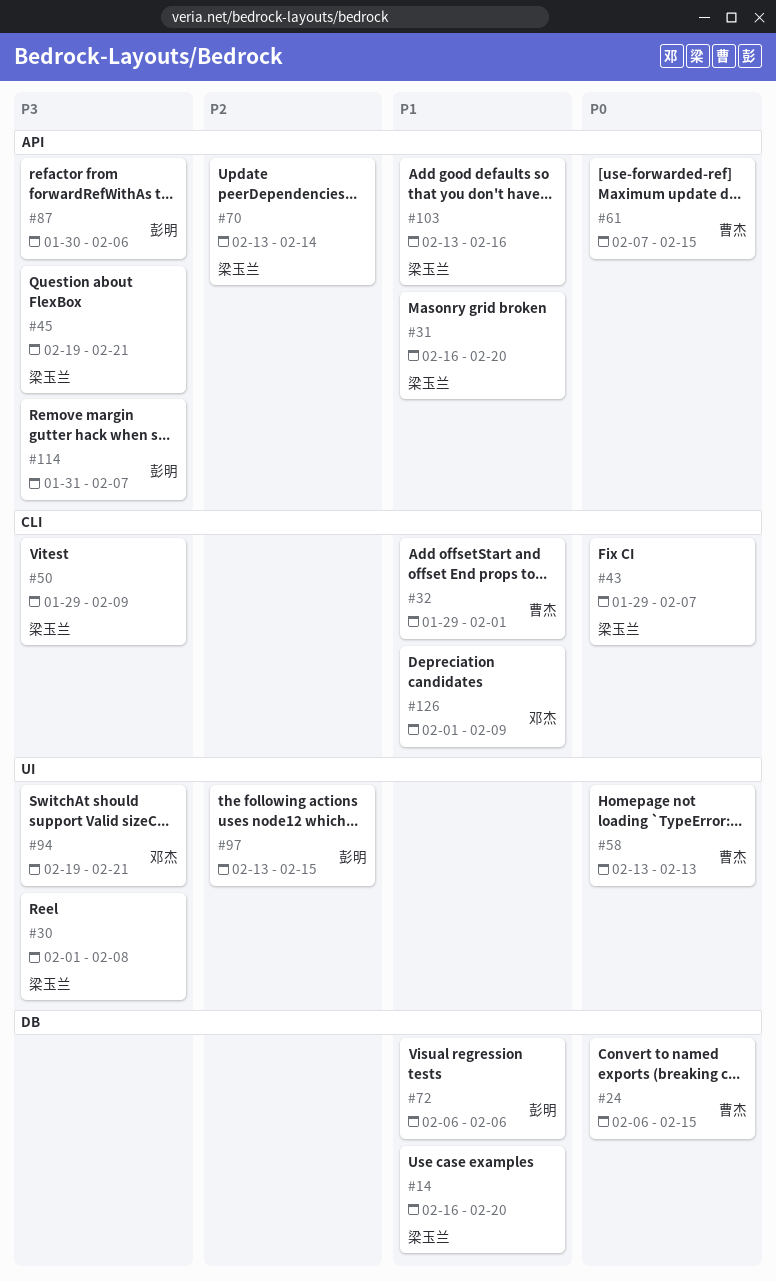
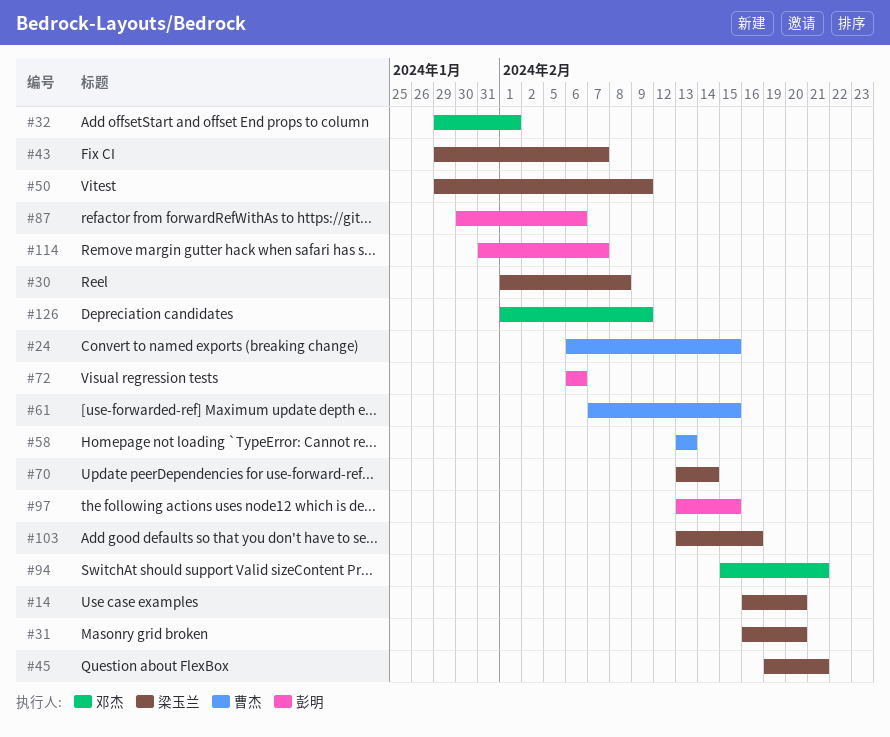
#32, owner: 曹杰 -> 邓杰
#94, start: Feb 19 -> Feb 15

